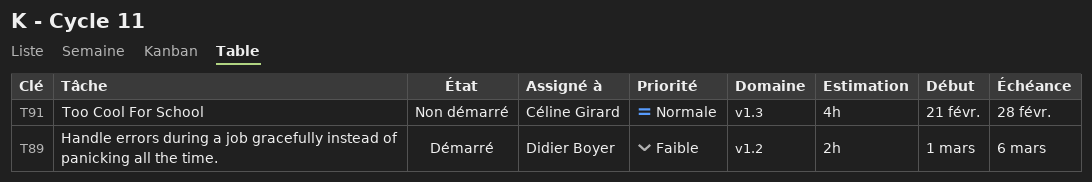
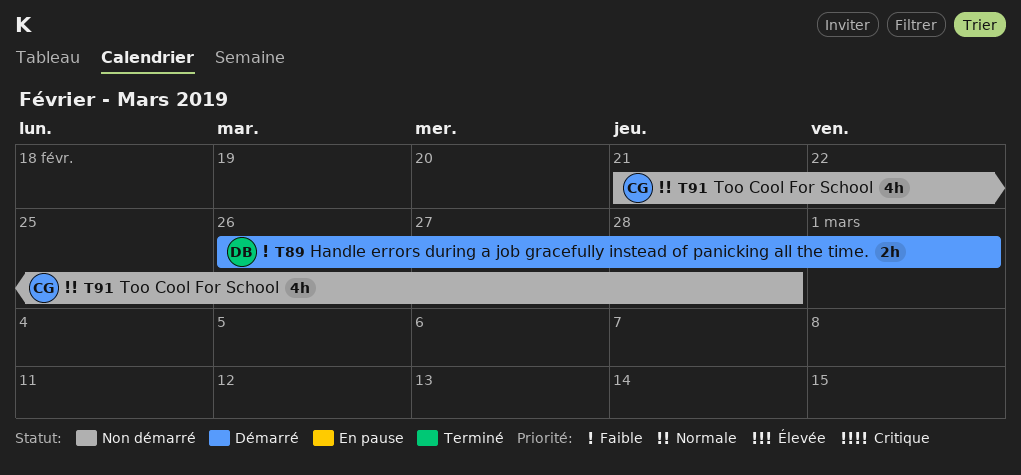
T89, start: Mar 1 -> Feb 26
T89, due: Mar 6 -> Mar 1

